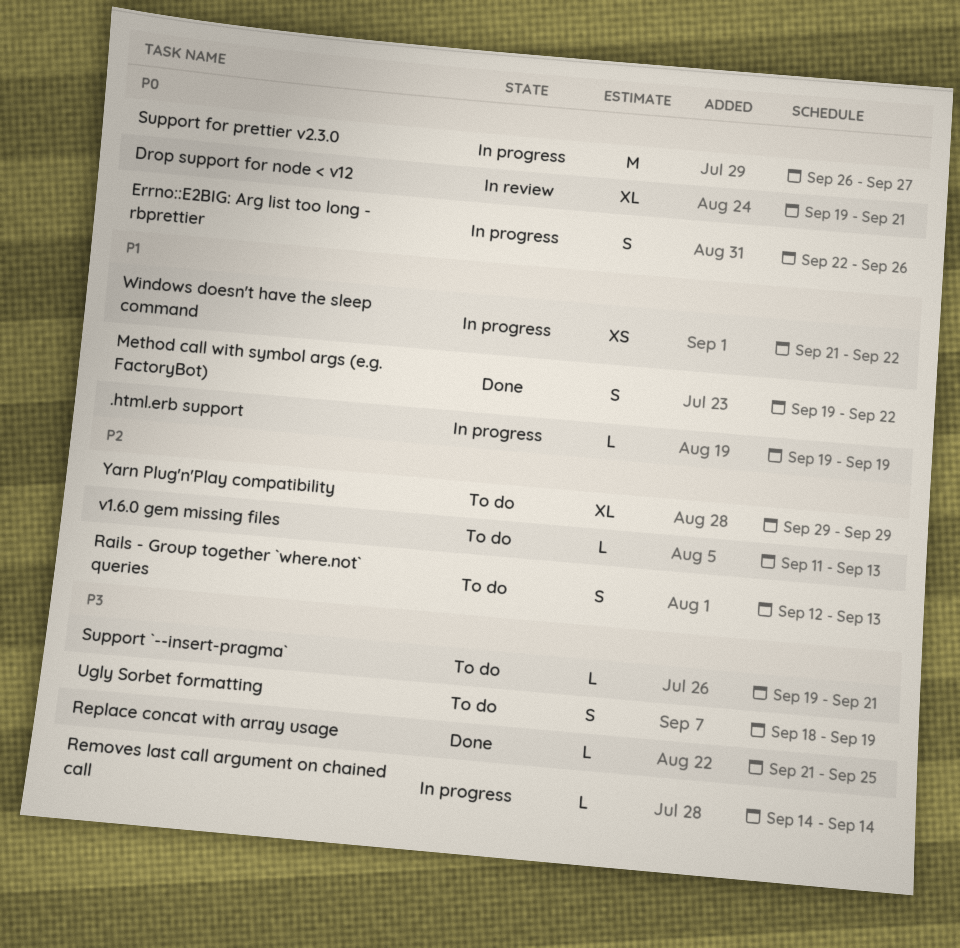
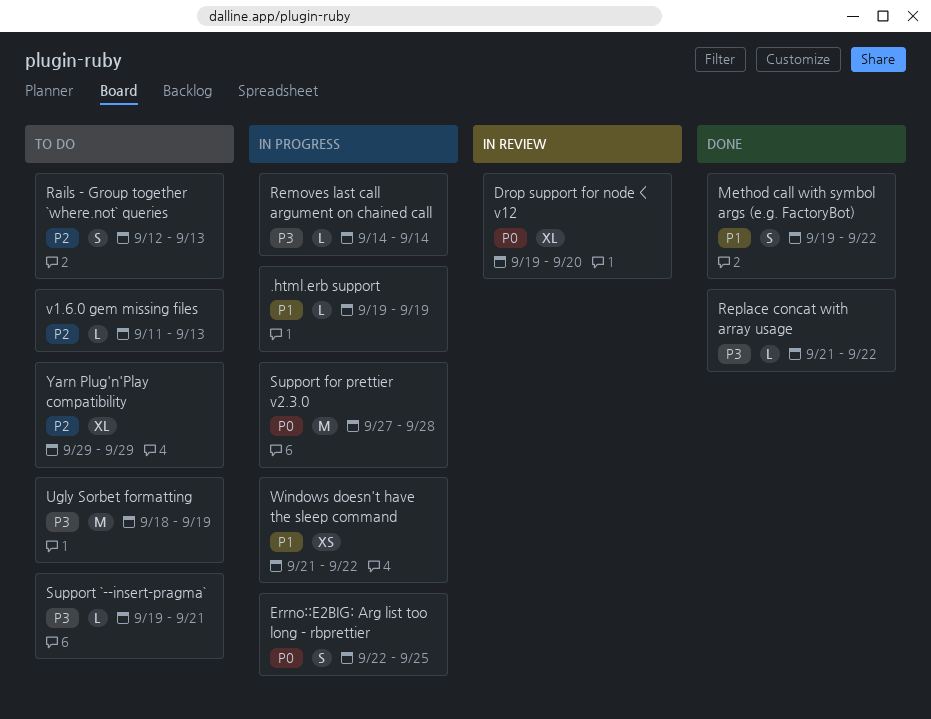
Drop support for node < v12, due: Sep 21 -> Sep 20
Errno::E2BIG: Arg list too long - rbprettier, due: Sep 26 -> Sep 25
Replace concat with array usage, due: Sep 25 -> Sep 22
Support for prettier v2.3.0, start: Sep 26 -> Sep 27
Support for prettier v2.3.0, due: Sep 27 -> Sep 28
Ugly Sorbet formatting, estimate: S -> M

